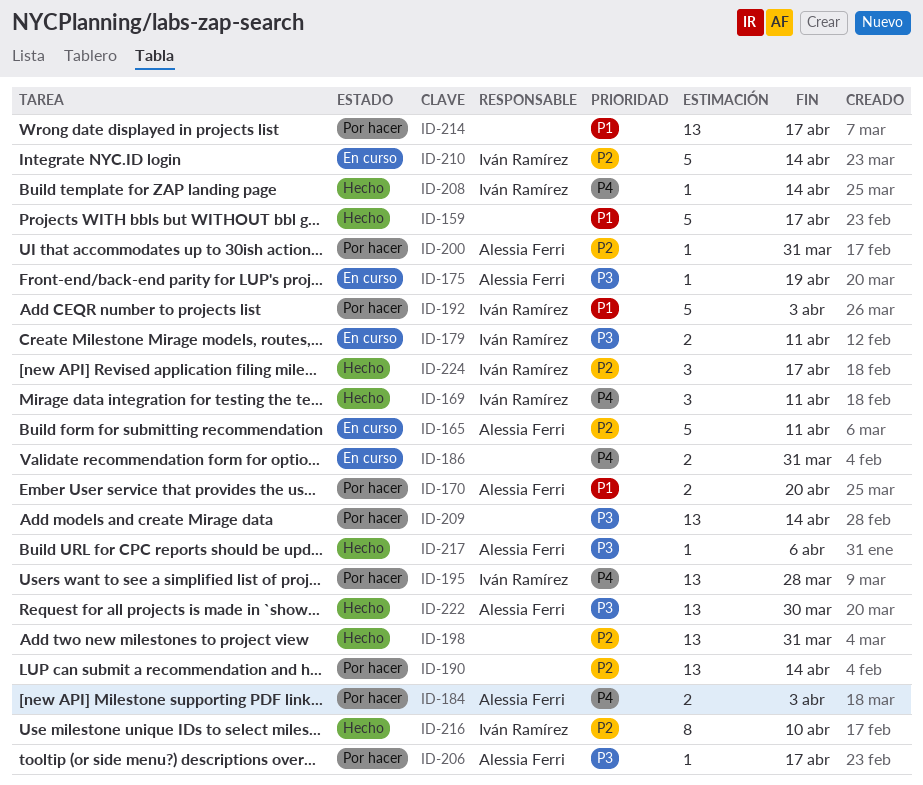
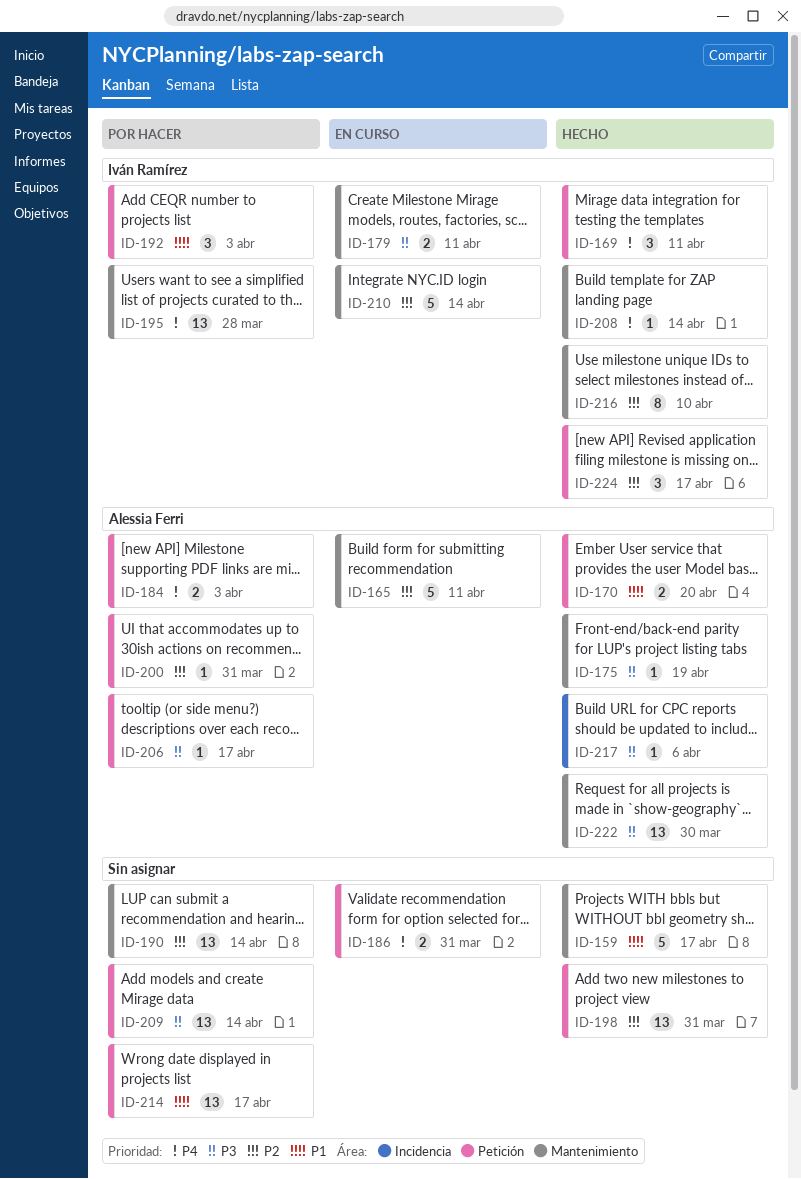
ID-170, status: Por hacer -> Hecho
ID-175, status: En curso -> Hecho
ID-192, estimate: 5 -> 3

